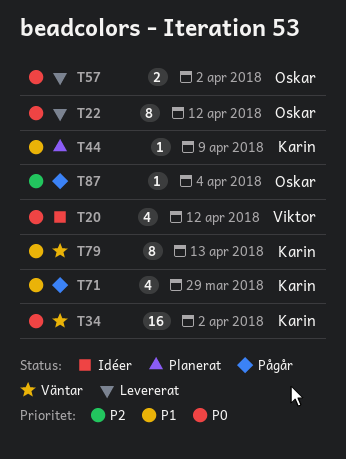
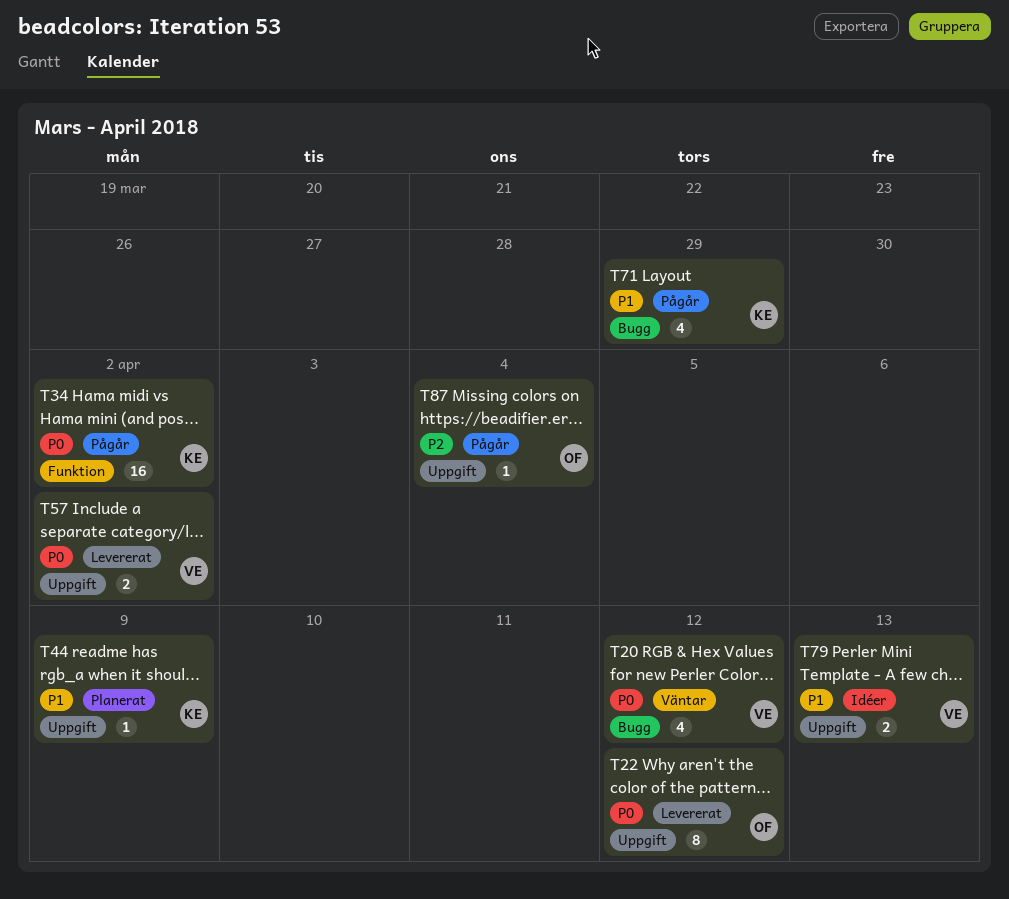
T20, status: Idéer -> Väntar
T34, status: Väntar -> Pågår
T57, owner: Oskar -> Viktor
T79, status: Väntar -> Idéer
T79, owner: Karin -> Viktor
T79, estimate: 8 -> 2

